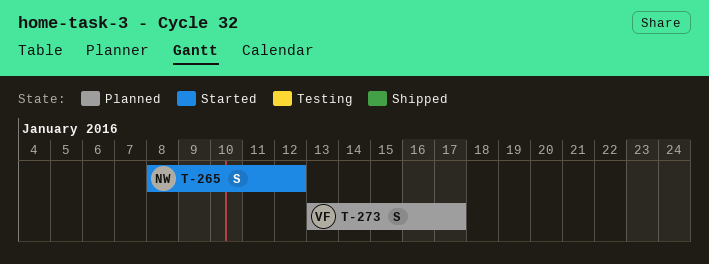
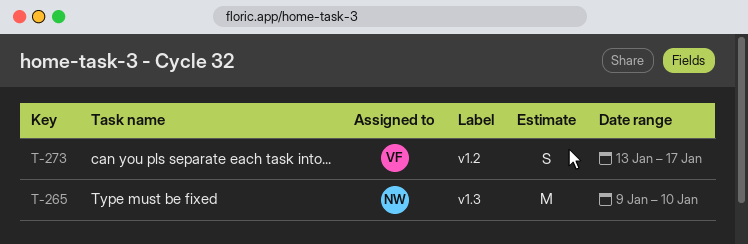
T-265, estimate: S -> M
T-265, start: Jan 8 -> Jan 9
T-265, due: Jan 12 -> Jan 10

